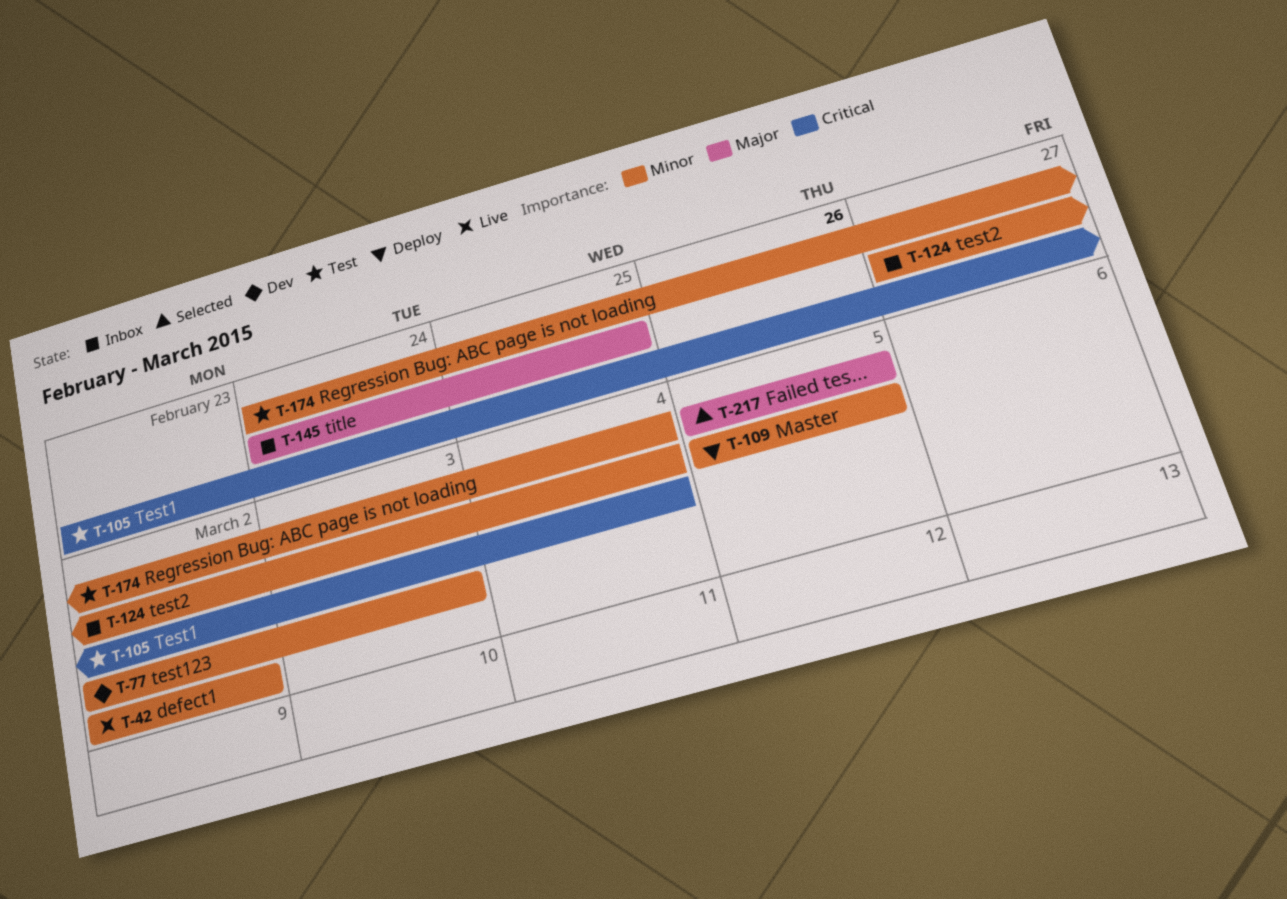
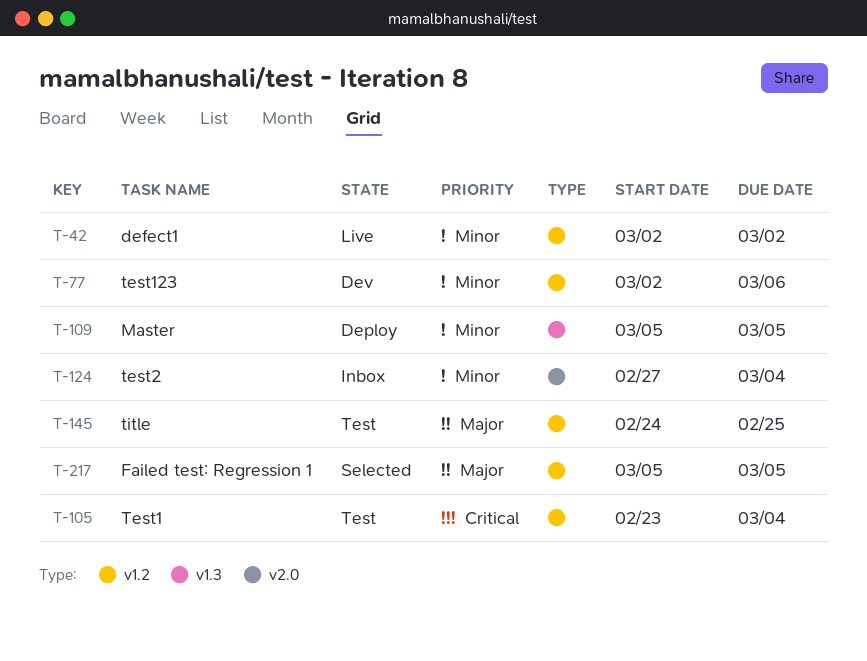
T-77, due: Mar 3 -> Mar 6
T-145, status: Inbox -> Test
T-174: present -> none

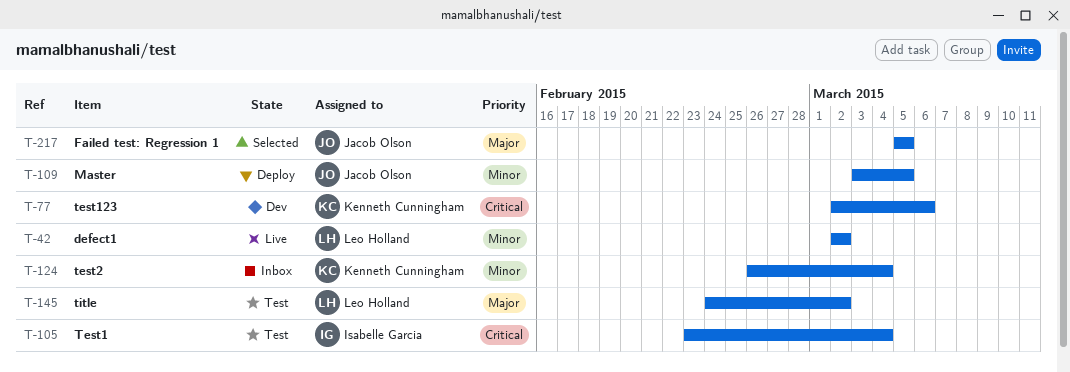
T-77, priority: Minor -> Critical
T-109, start: Mar 5 -> Mar 3
T-124, start: Feb 27 -> Feb 26
T-145, due: Feb 25 -> Mar 2

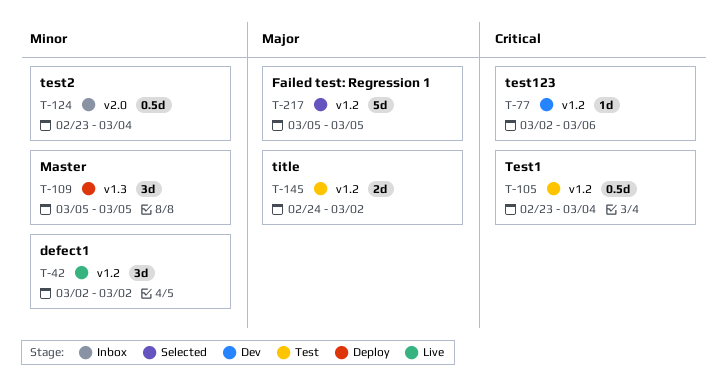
T-109, start: Mar 3 -> Mar 5
T-124, start: Feb 26 -> Feb 23

